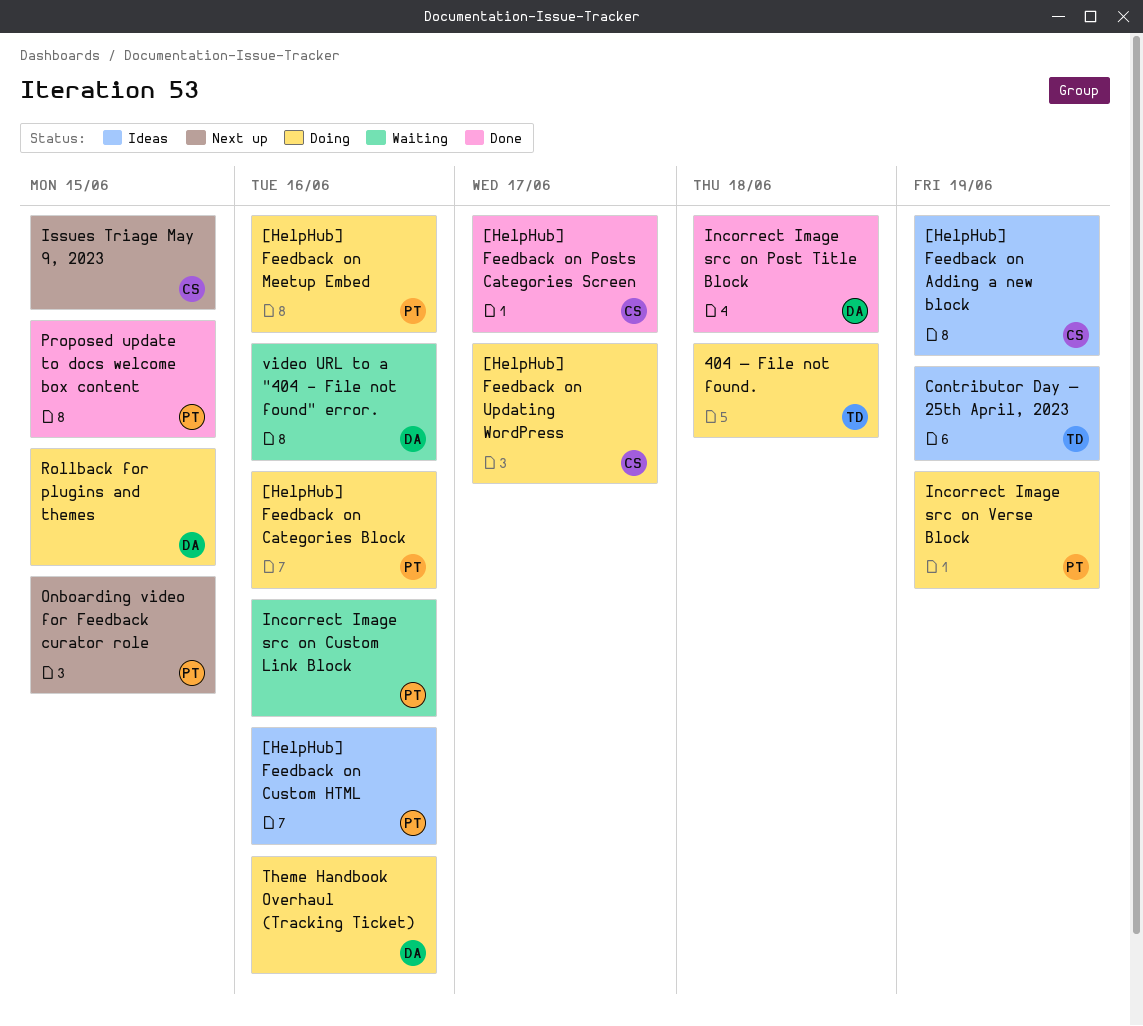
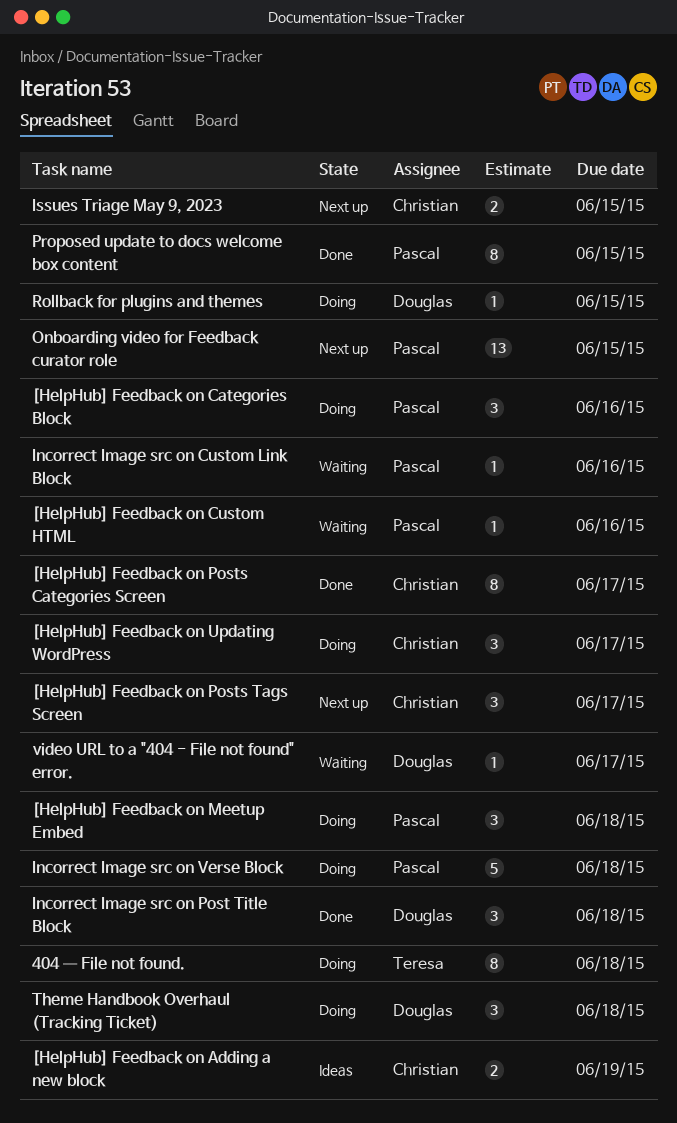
[HelpHub] Feedback on Custom HTML, status: Ideas -> Waiting
[HelpHub] Feedback on Meetup Embed, due: Jun 16 -> Jun 18
[HelpHub] Feedback on Posts Tags Screen: none -> present
Contributor Day — 25th April, 2023: present -> none
Incorrect Image src on Verse Block, due: Jun 19 -> Jun 18
Theme Handbook Overhaul (Tracking Ticket), due: Jun 16 -> Jun 18
video URL to a "404 - File not found" error., due: Jun 16 -> Jun 17

